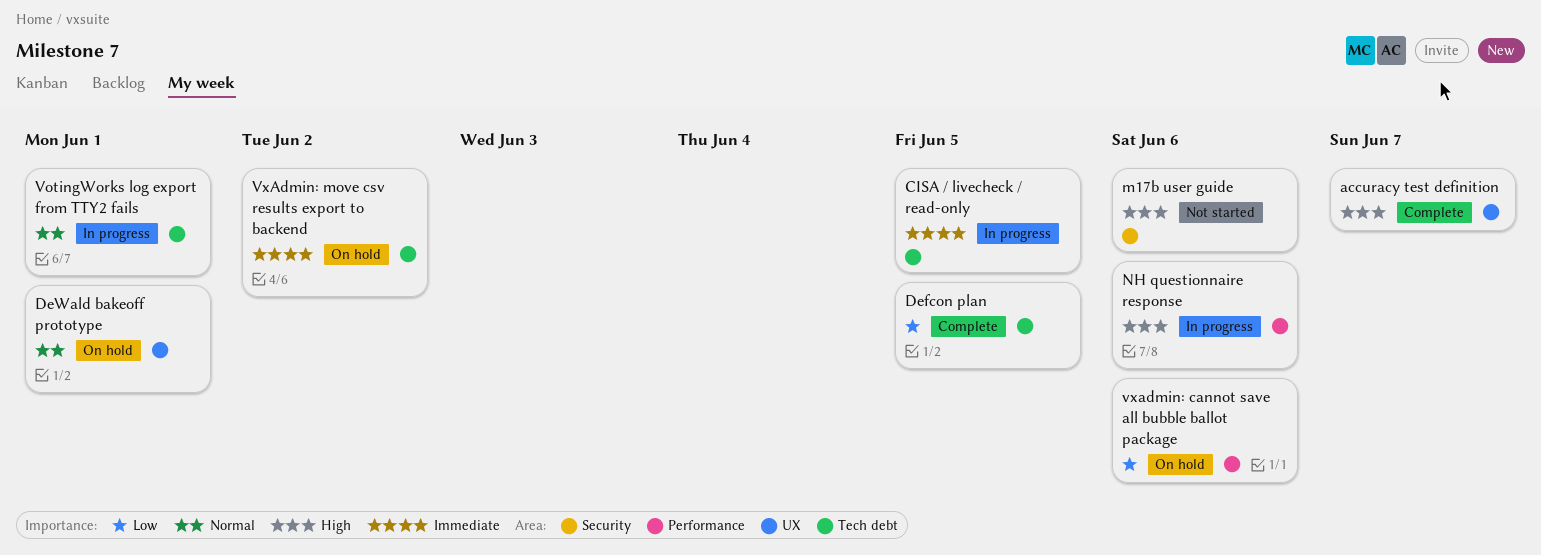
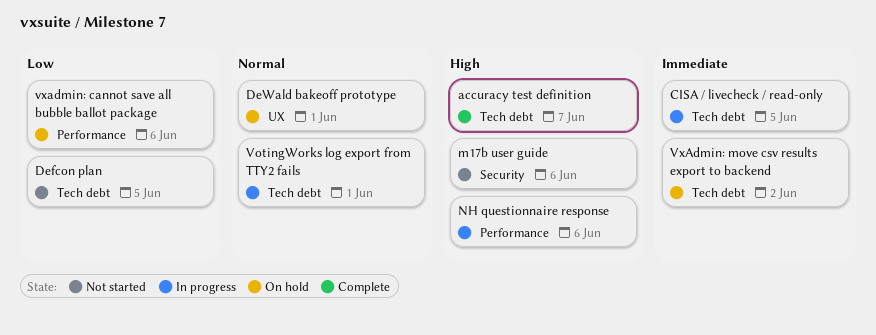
accuracy test definition, label: UX -> Tech debt
Defcon plan, status: Complete -> Not started

